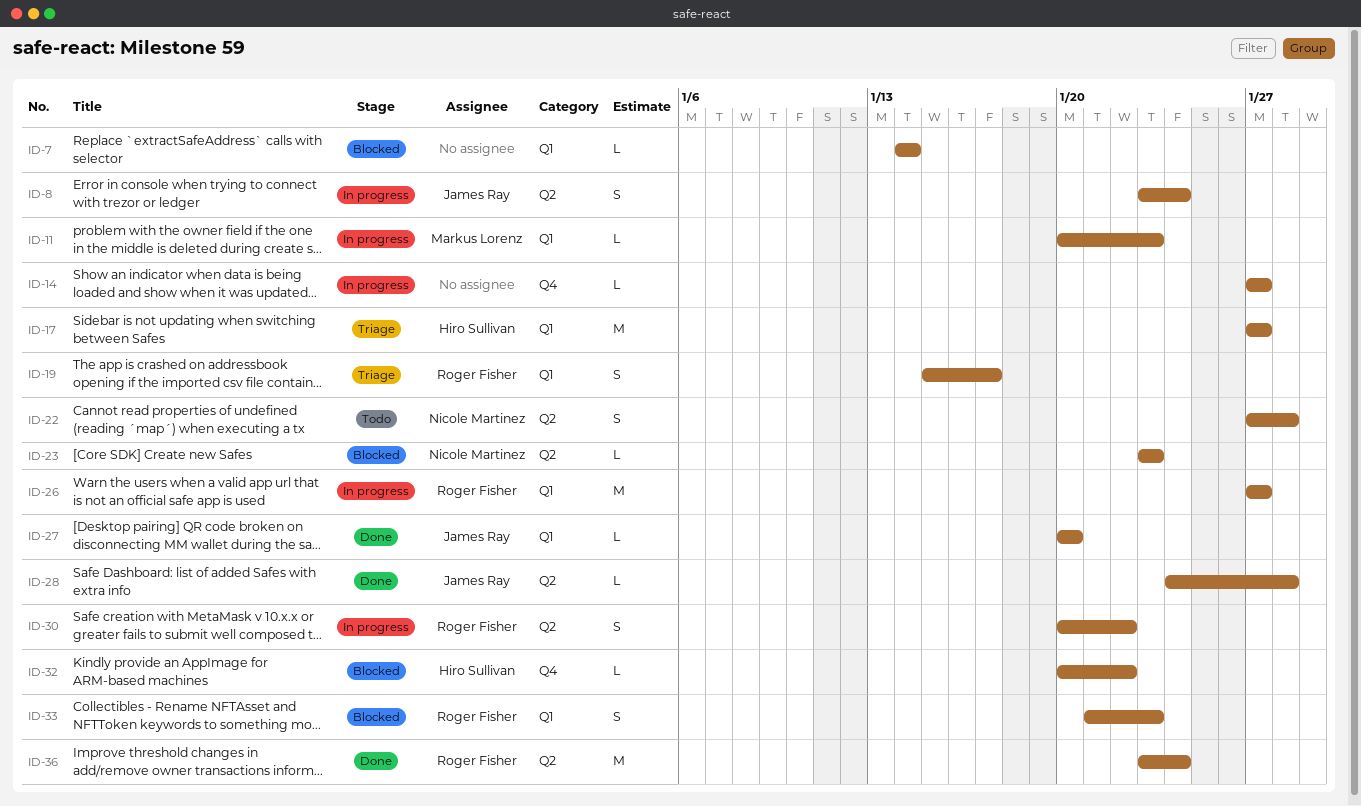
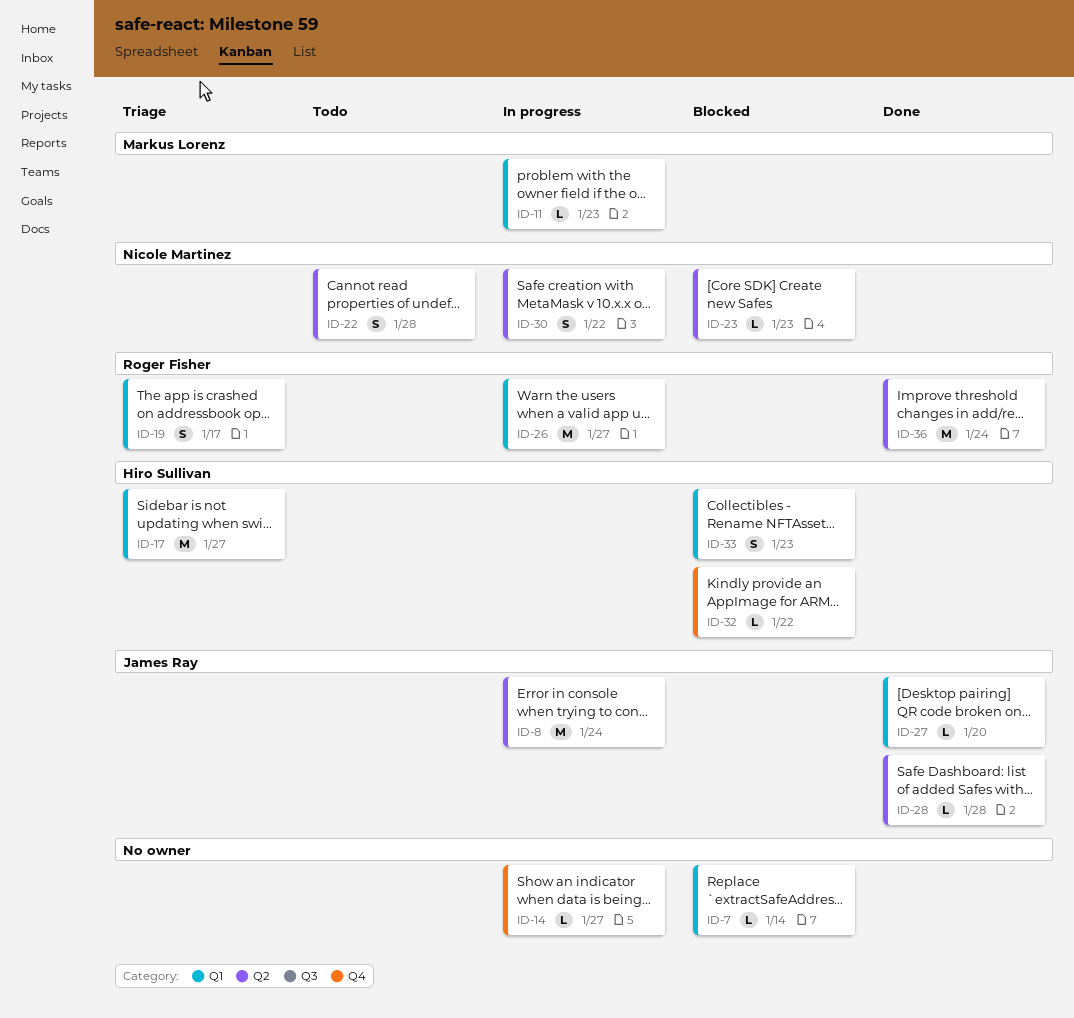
ID-8, estimate: S -> M
ID-30, owner: Roger Fisher -> Nicole Martinez
ID-33, owner: Roger Fisher -> Hiro Sullivan

